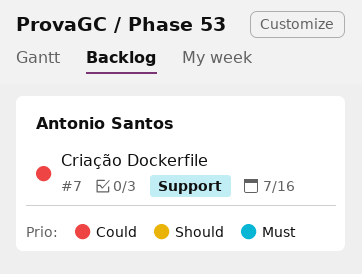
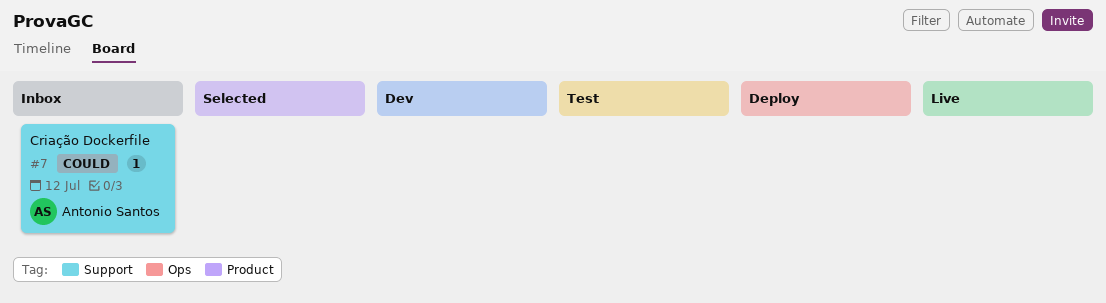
#7, due: Jul 16 -> Jul 12

